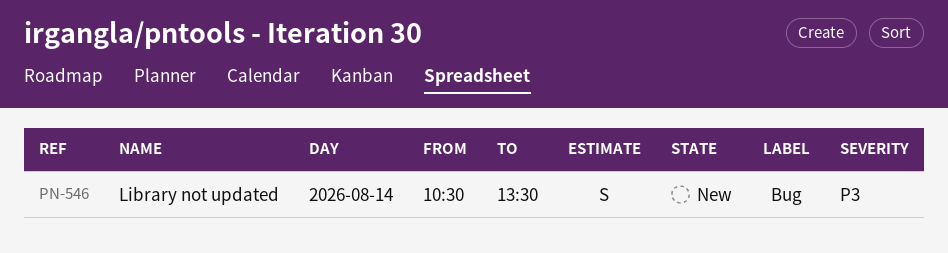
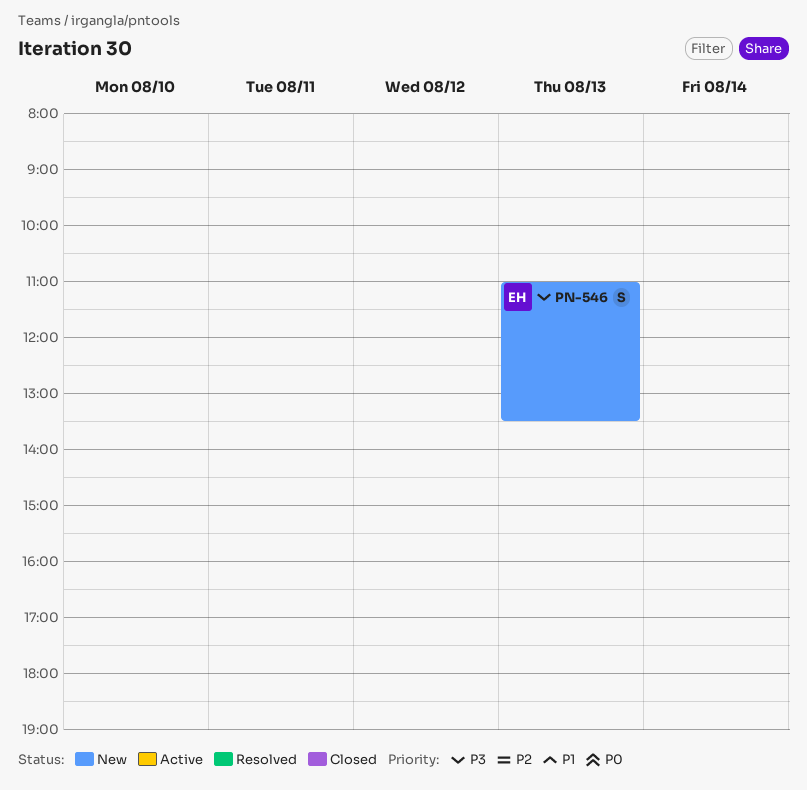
PN-546, day: Aug 14 -> Aug 13
PN-546, begins: 10:30 -> 11:00

